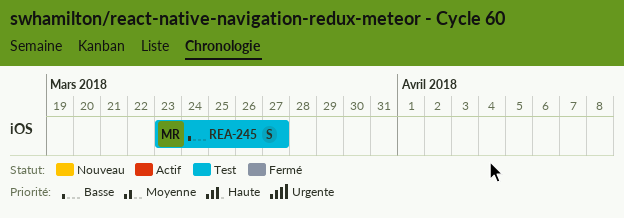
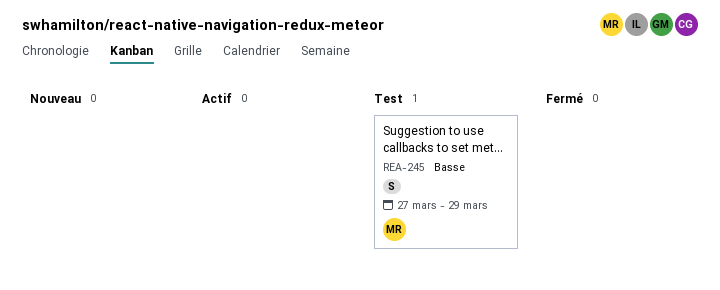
REA-245, start: Mar 23 -> Mar 27
REA-245, due: Mar 27 -> Mar 29

